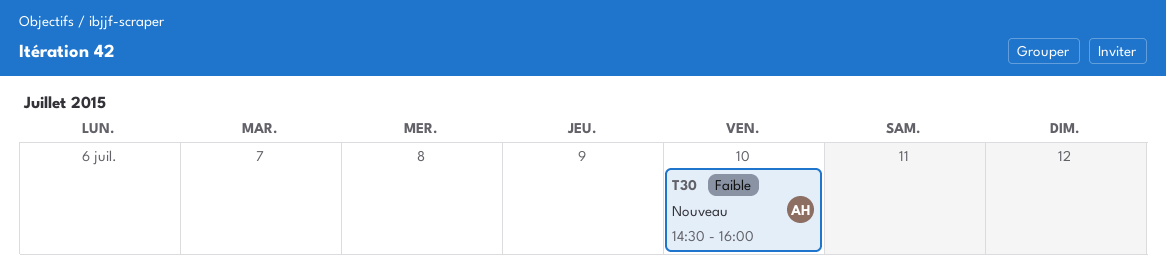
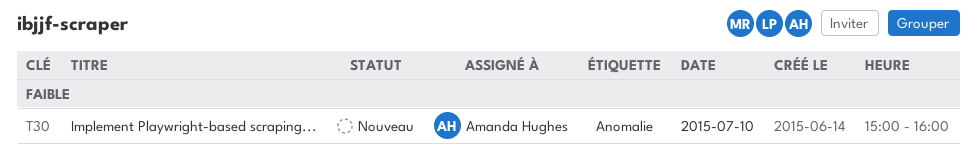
T30, begins: 14:30 -> 15:00

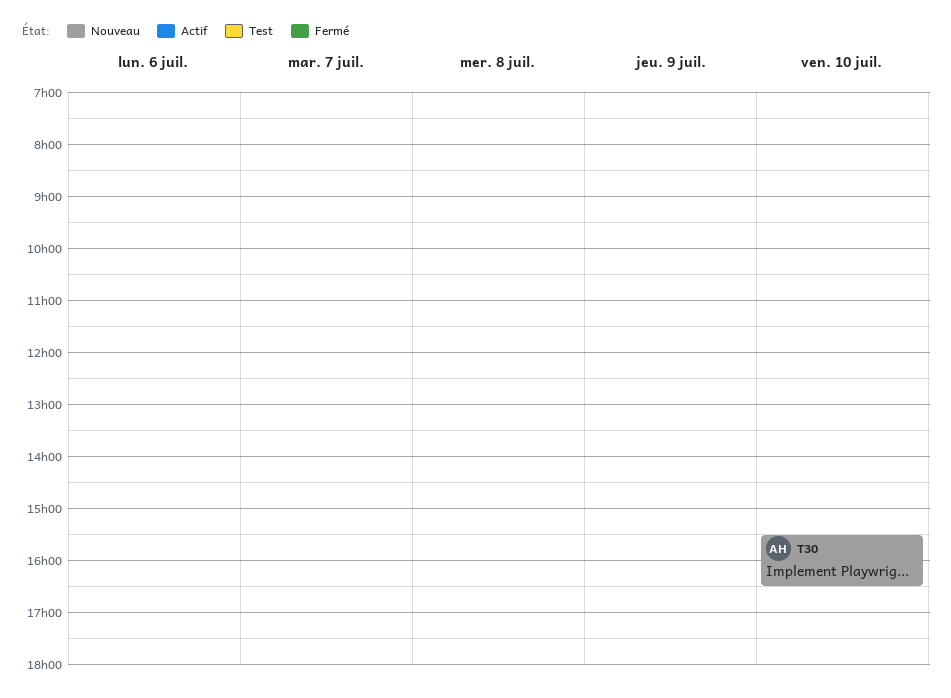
T30, begins: 15:00 -> 15:30
T30, ends: 16:00 -> 16:30

